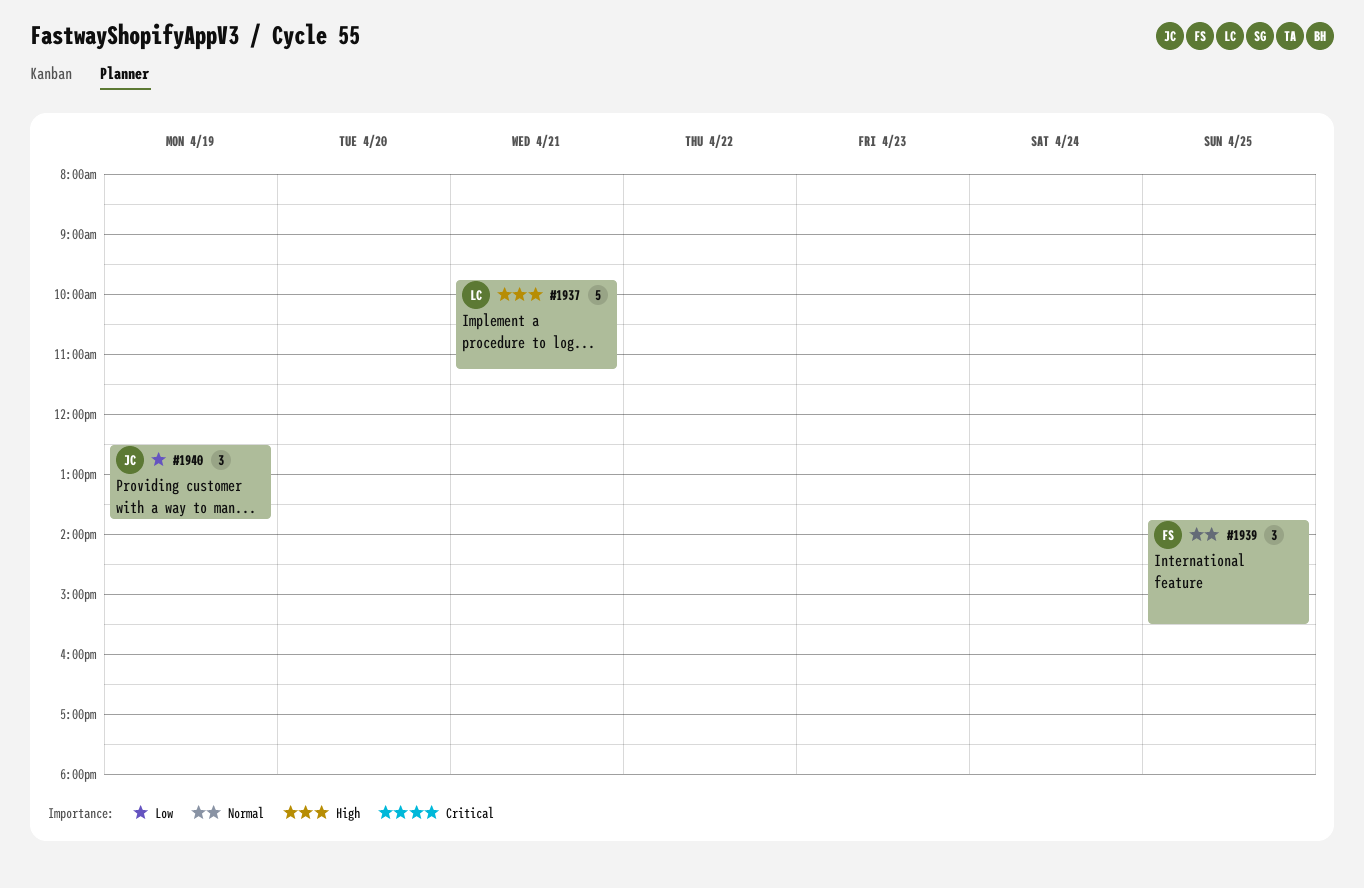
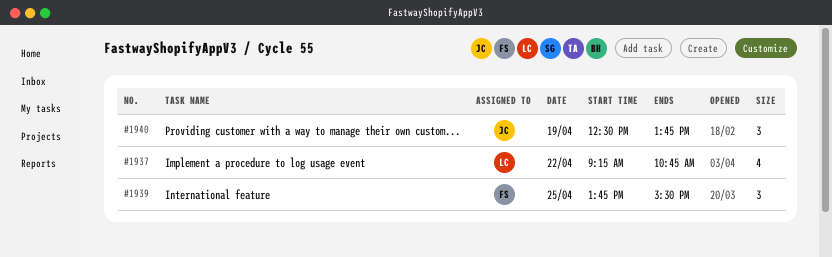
#1937, estimate: 5 -> 4
#1937, day: Apr 21 -> Apr 22
#1937, begins: 09:45 -> 09:15
#1937, ends: 11:15 -> 10:45

